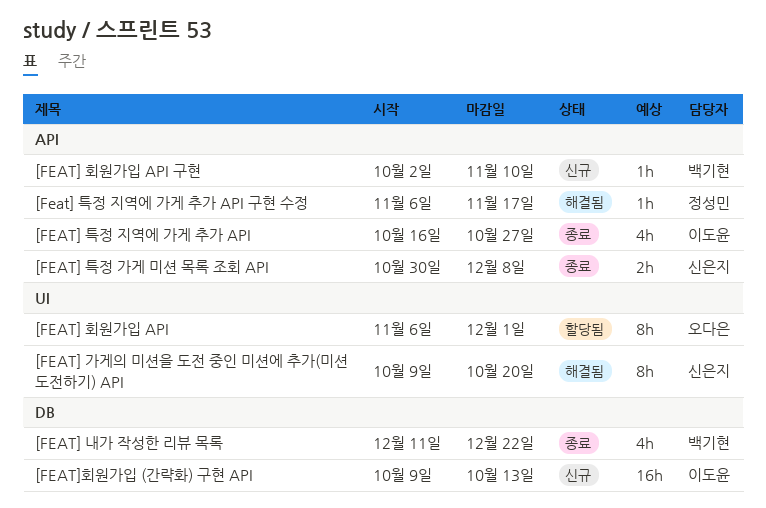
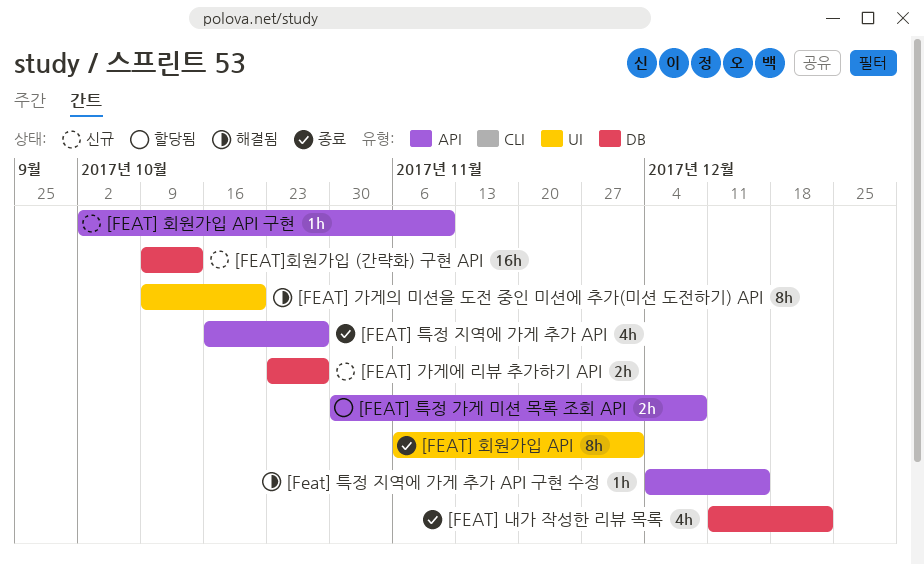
[FEAT] 가게에 리뷰 추가하기 API: none -> present
[FEAT] 특정 가게 미션 목록 조회 API, status: 종료 -> 할당됨
[Feat] 특정 지역에 가게 추가 API 구현 수정, start: Nov 6 -> Dec 4
[Feat] 특정 지역에 가게 추가 API 구현 수정, due: Nov 17 -> Dec 15
[FEAT] 회원가입 API, status: 할당됨 -> 종료

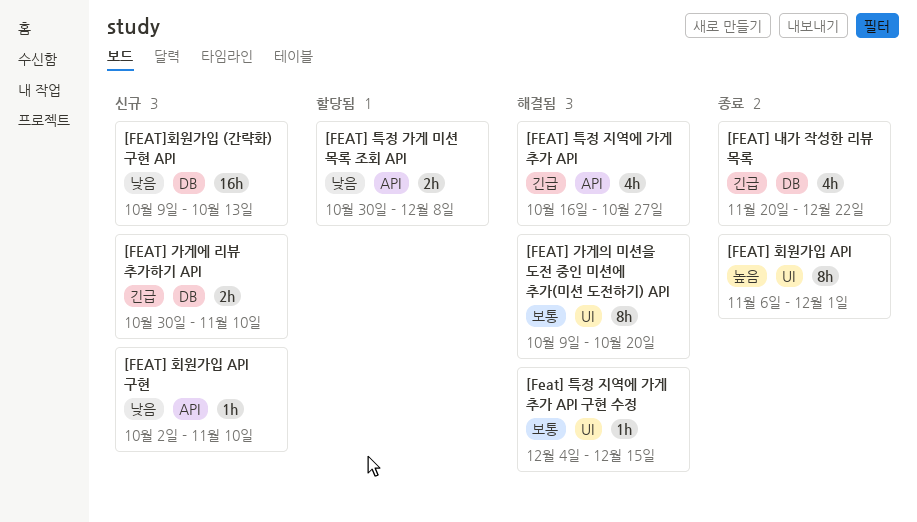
[FEAT] 가게에 리뷰 추가하기 API, start: Oct 23 -> Oct 30
[FEAT] 가게에 리뷰 추가하기 API, due: Oct 27 -> Nov 10
[FEAT] 내가 작성한 리뷰 목록, start: Dec 11 -> Nov 20
[FEAT] 특정 지역에 가게 추가 API, status: 종료 -> 해결됨
[Feat] 특정 지역에 가게 추가 API 구현 수정, label: API -> UI

